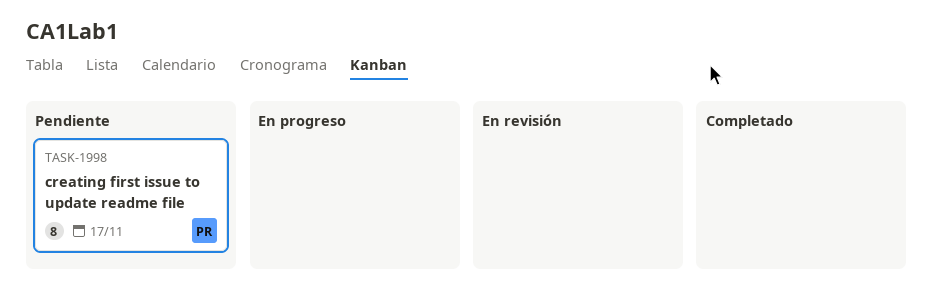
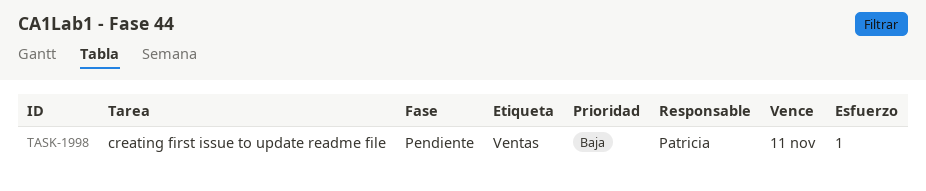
TASK-1998, estimate: 8 -> 1
TASK-1998, due: Nov 17 -> Nov 11

